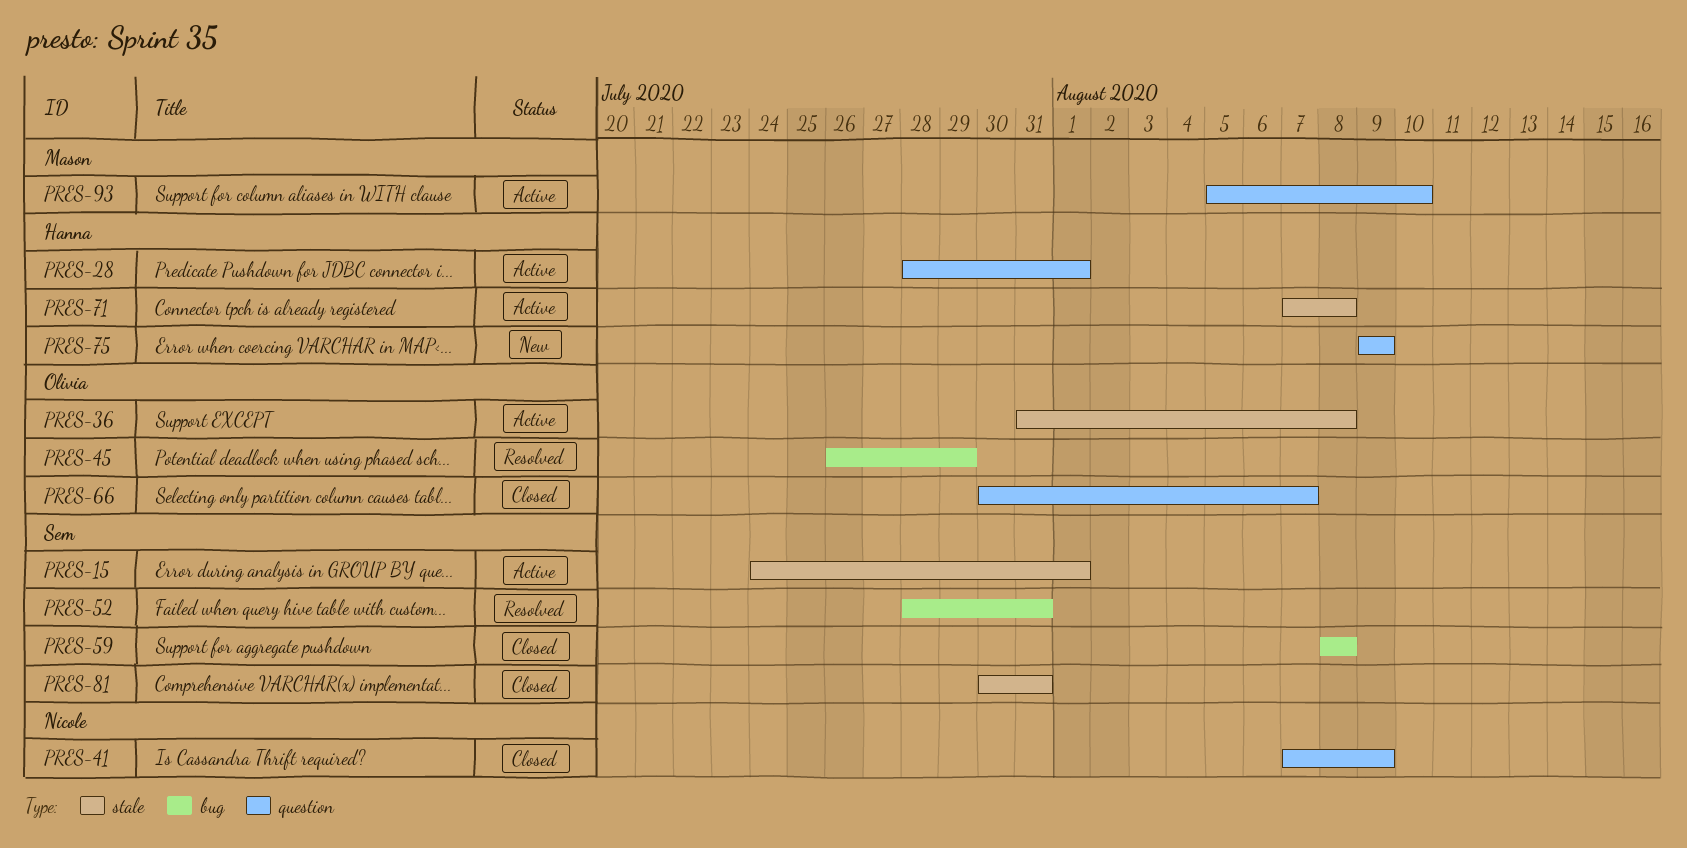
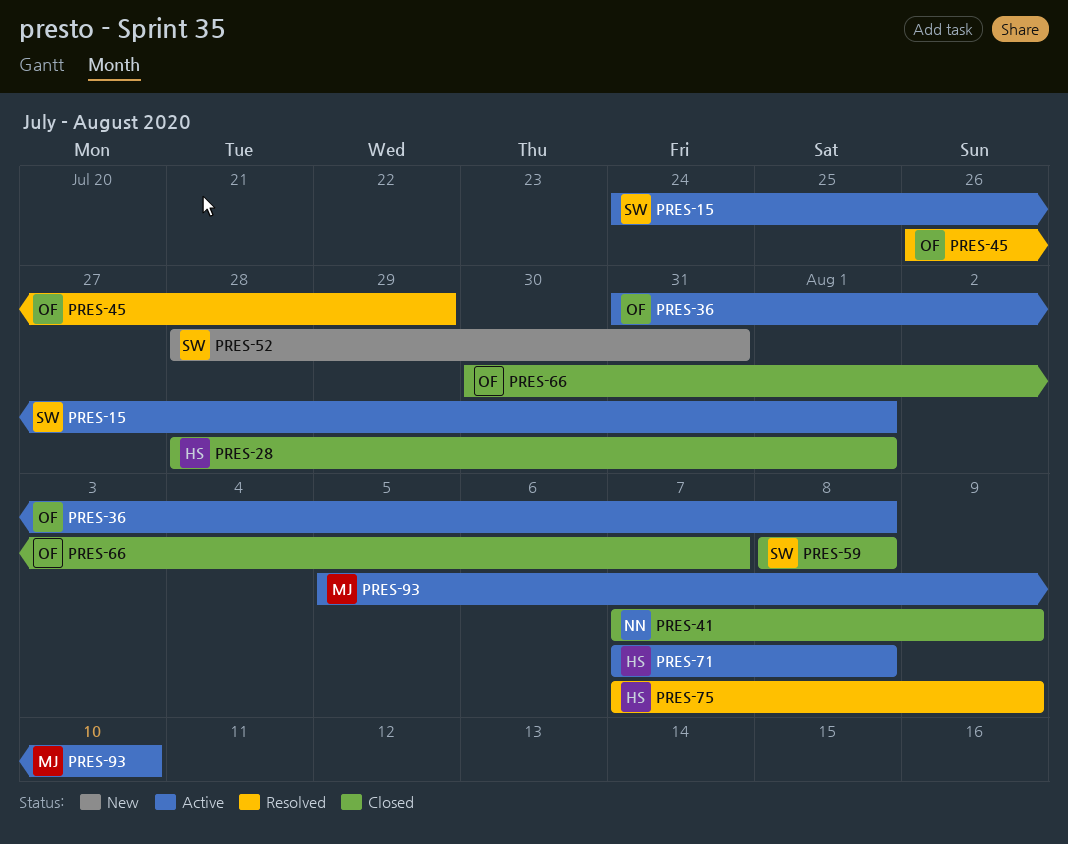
PRES-28, status: Active -> Closed
PRES-52, status: Resolved -> New
PRES-75, status: New -> Resolved
PRES-75, start: Aug 9 -> Aug 7
PRES-81: present -> none

